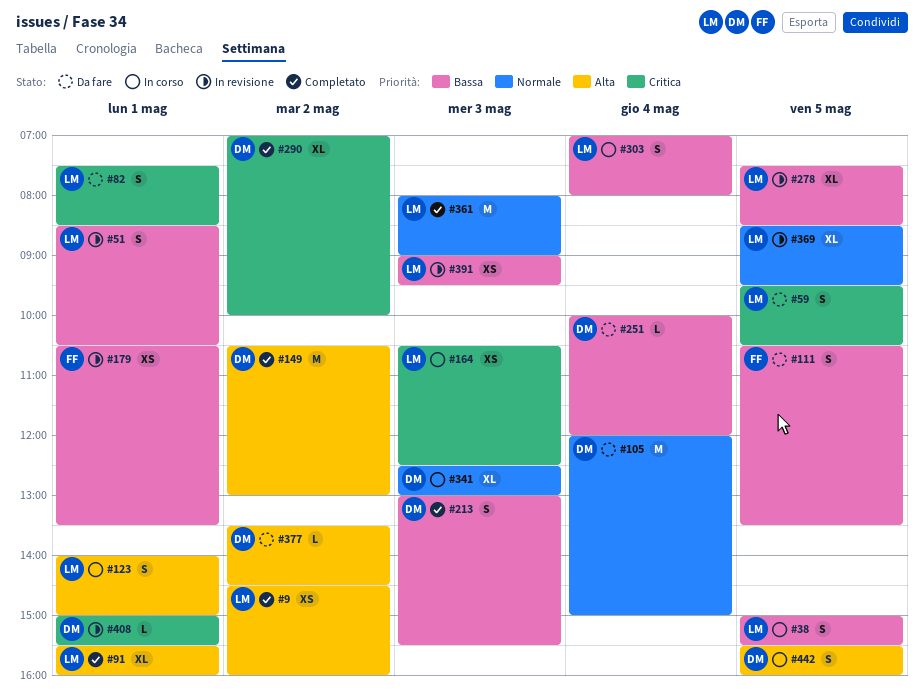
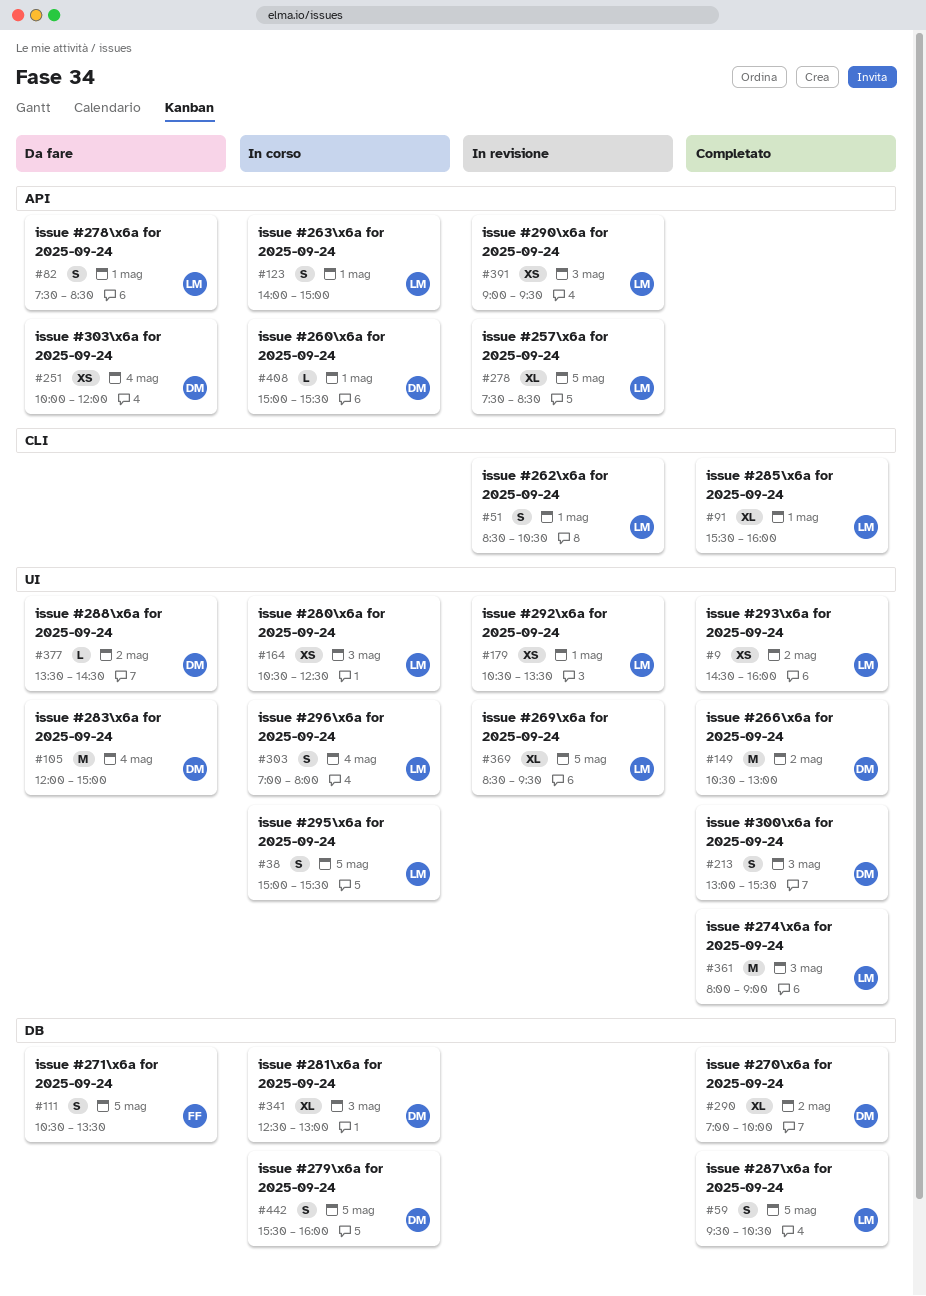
#59, status: Da fare -> Completato
#179, owner: FF -> LM
#251, estimate: L -> XS
#408, status: In revisione -> In corso

